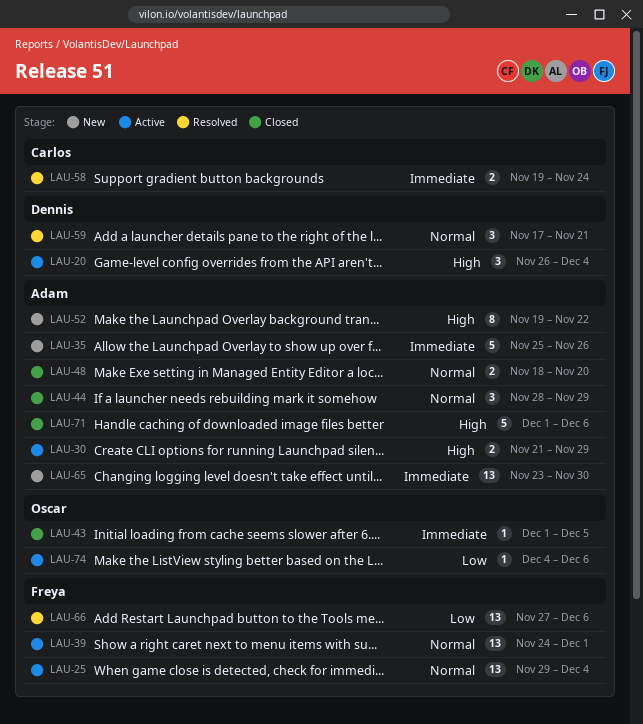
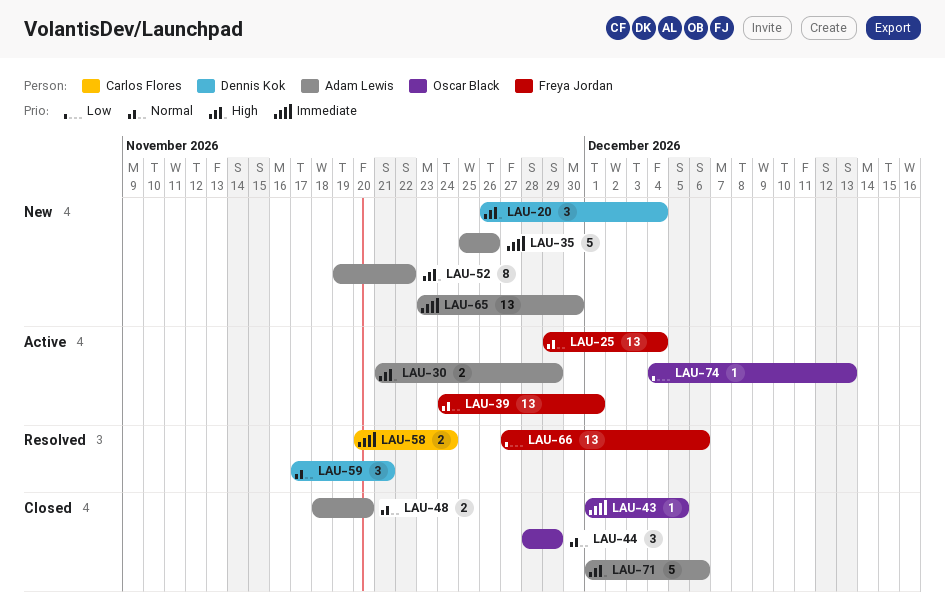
LAU-20, status: Active -> New
LAU-44, owner: Adam Lewis -> Oscar Black
LAU-58, start: Nov 19 -> Nov 20
LAU-74, due: Dec 6 -> Dec 13

